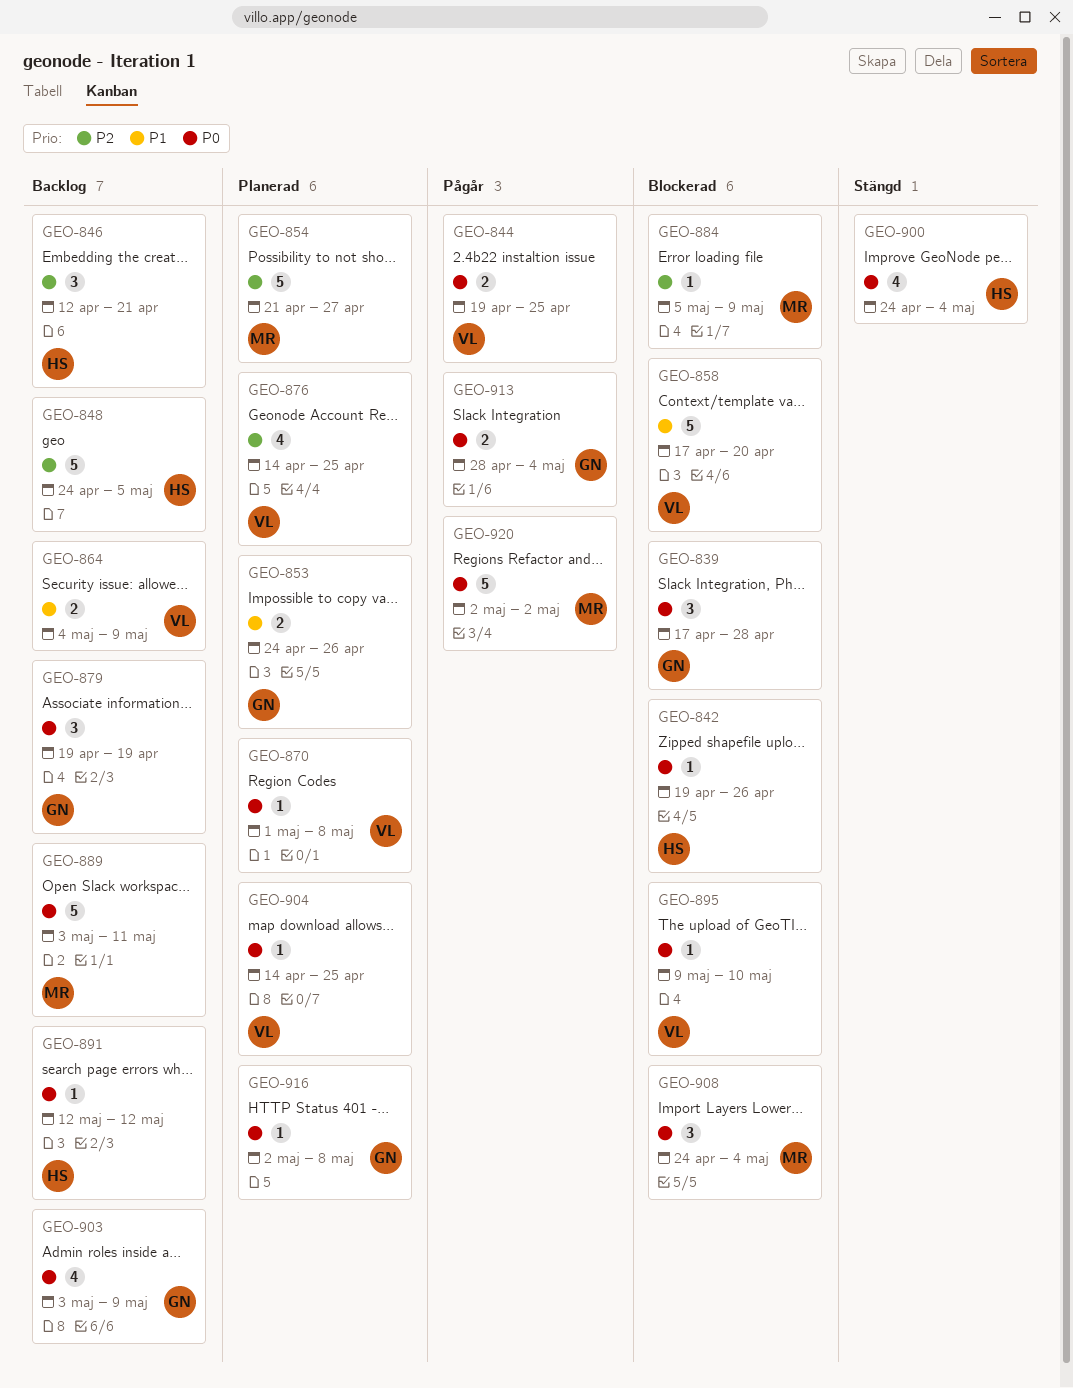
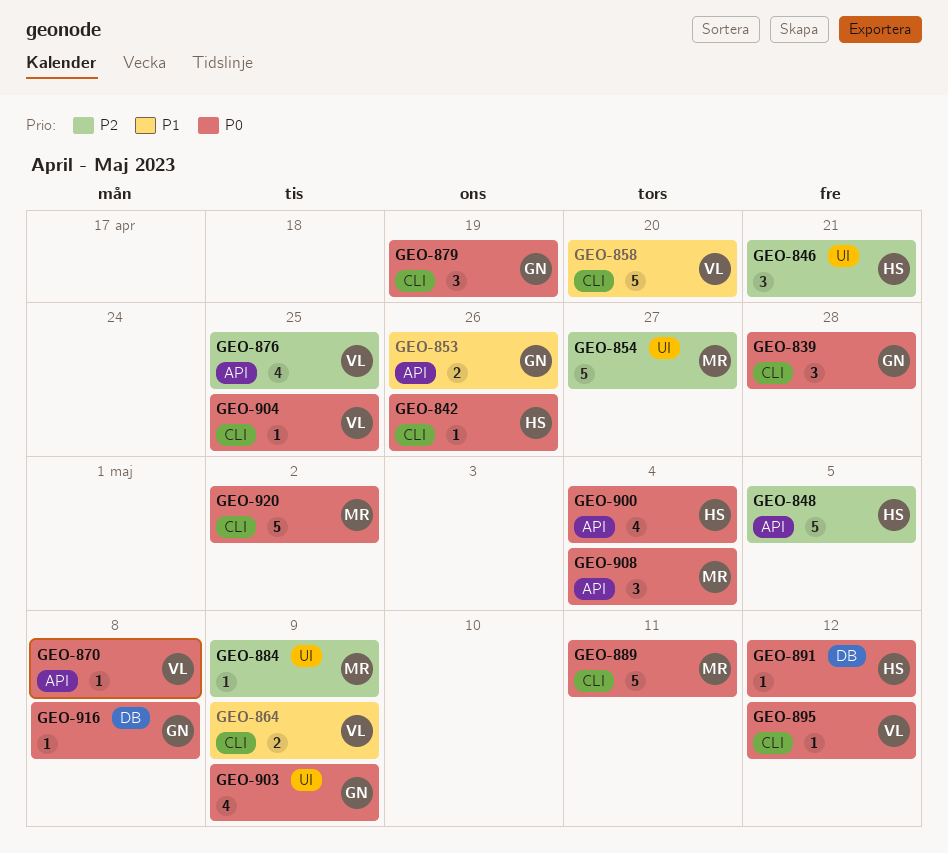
GEO-844: present -> none
GEO-895, due: May 10 -> May 12
GEO-913: present -> none

